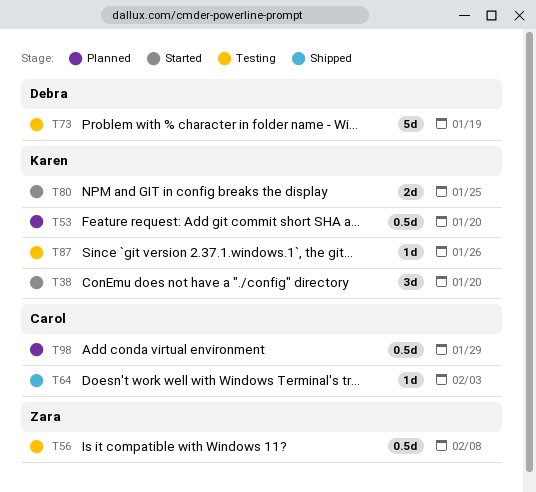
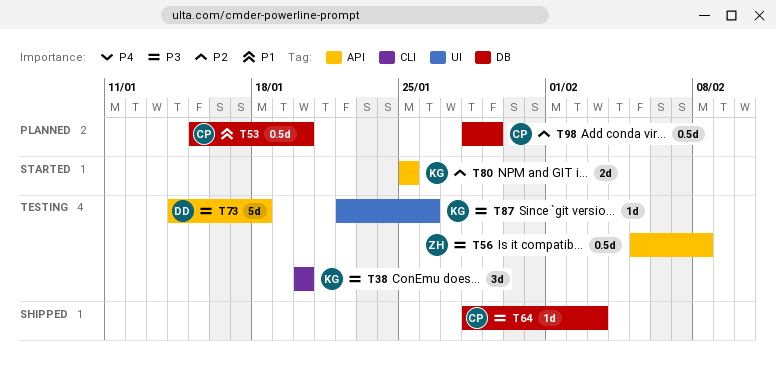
T38, status: Started -> Testing
T53, owner: Karen -> Carol
T73, due: Jan 19 -> Jan 18

